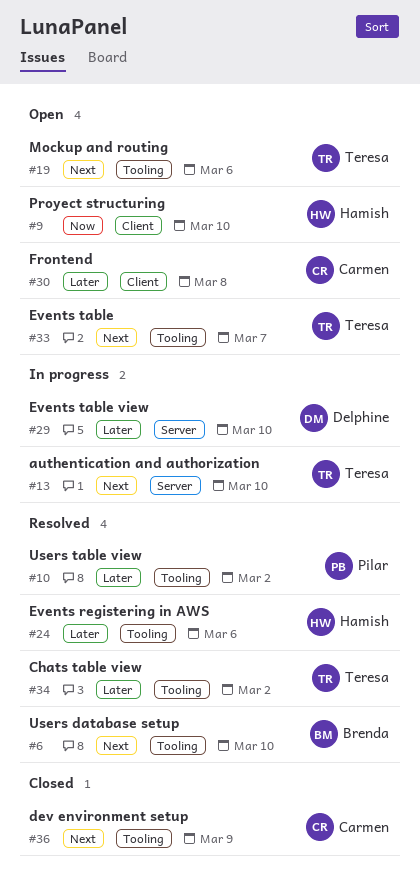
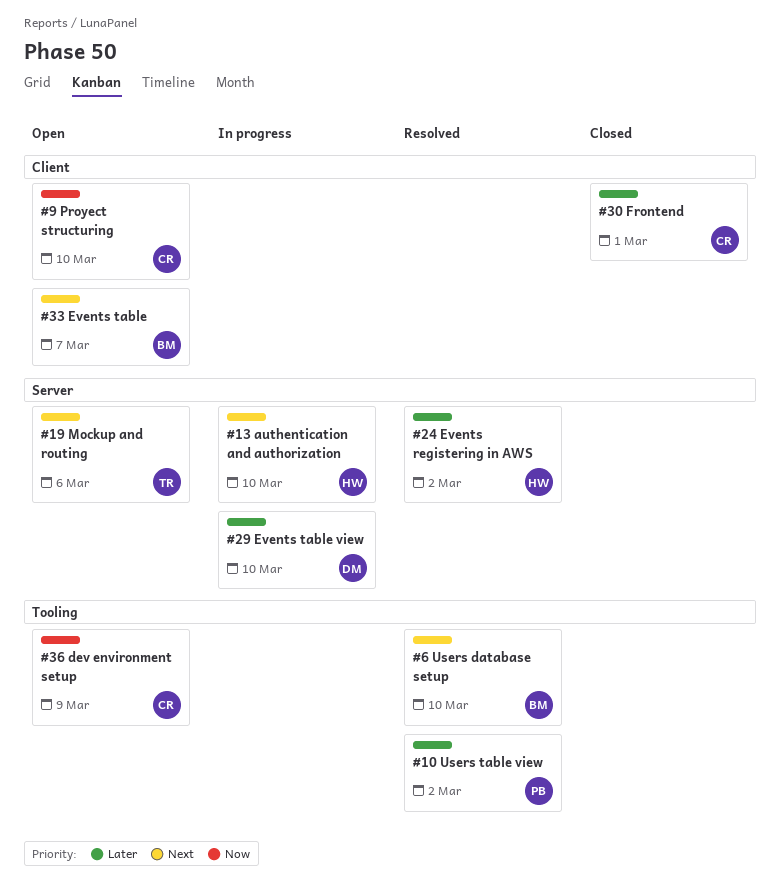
#9, owner: Hamish -> Carmen
#13, owner: Teresa -> Hamish
#19, label: Tooling -> Server
#24, label: Tooling -> Server
#24, due: Mar 6 -> Mar 2
#30, status: Open -> Closed
#30, due: Mar 8 -> Mar 1
#33, owner: Teresa -> Brenda
#33, label: Tooling -> Client
#34: present -> none
#36, status: Closed -> Open
#36, priority: Next -> Now

